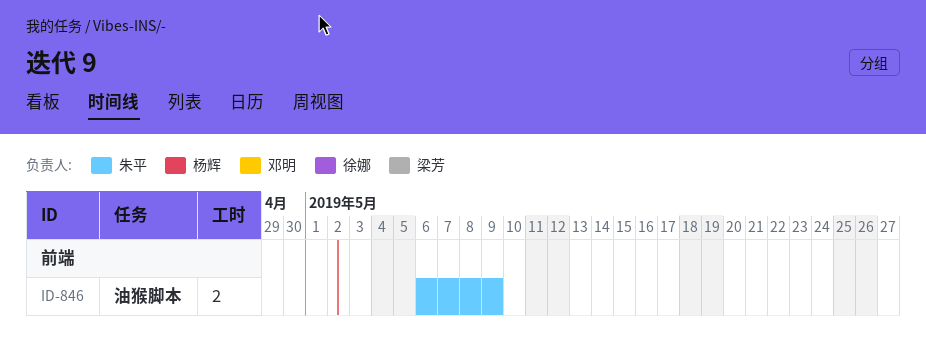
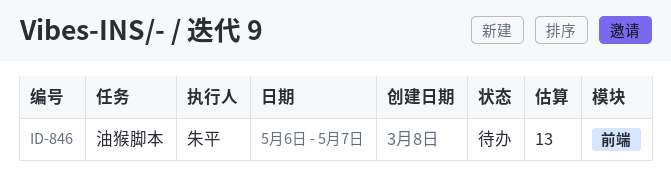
ID-846, estimate: 2 -> 13
ID-846, due: May 9 -> May 7

